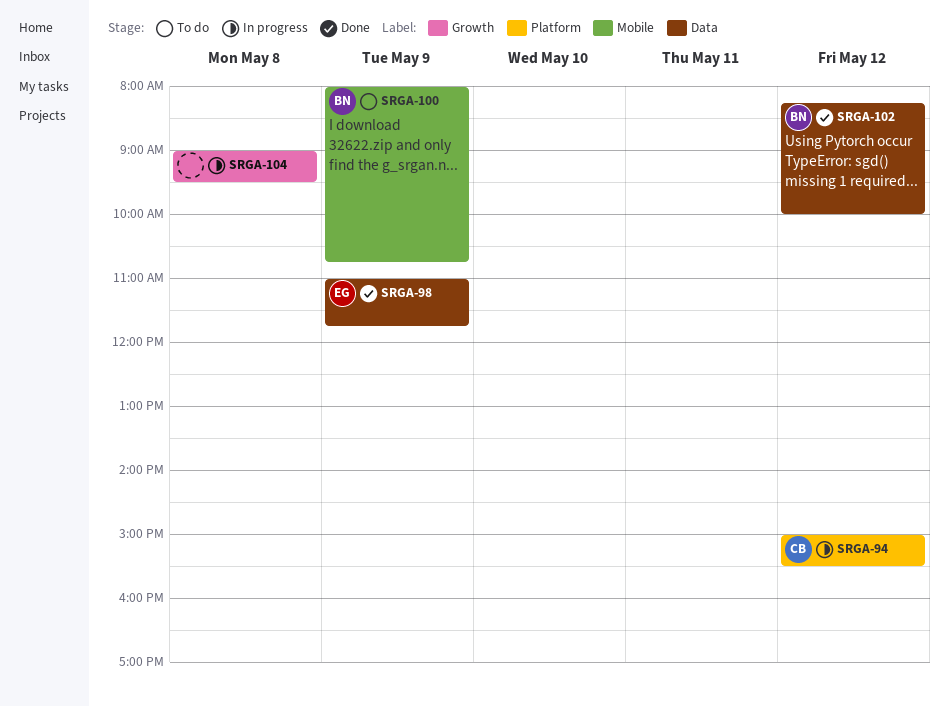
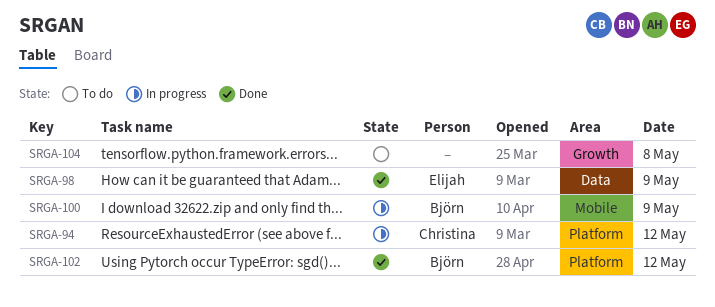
SRGA-100, status: To do -> In progress
SRGA-102, label: Data -> Platform
SRGA-104, status: In progress -> To do

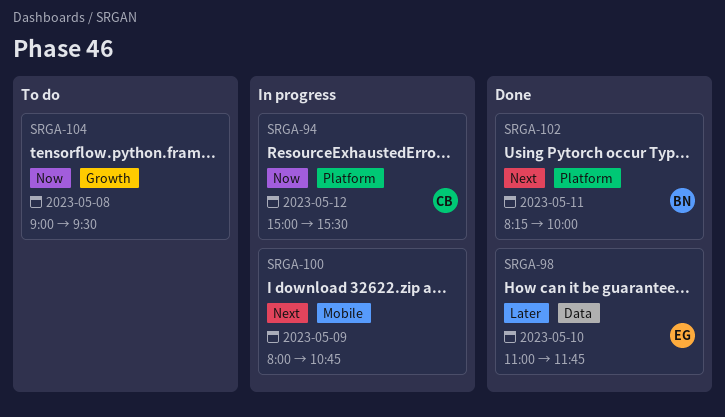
SRGA-98, day: May 9 -> May 10
SRGA-100, owner: Björn -> none
SRGA-102, day: May 12 -> May 11

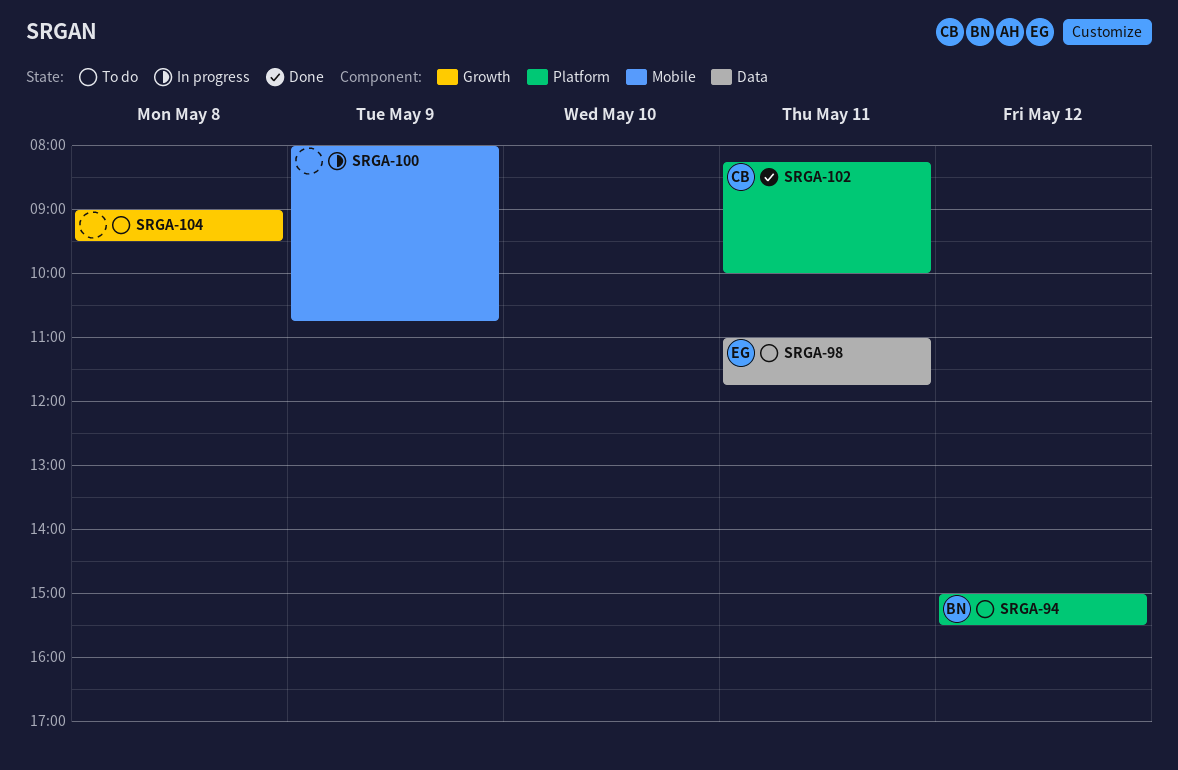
SRGA-94, status: In progress -> To do
SRGA-94, owner: CB -> BN
SRGA-98, status: Done -> To do
SRGA-98, day: May 10 -> May 11
SRGA-102, owner: BN -> CB

